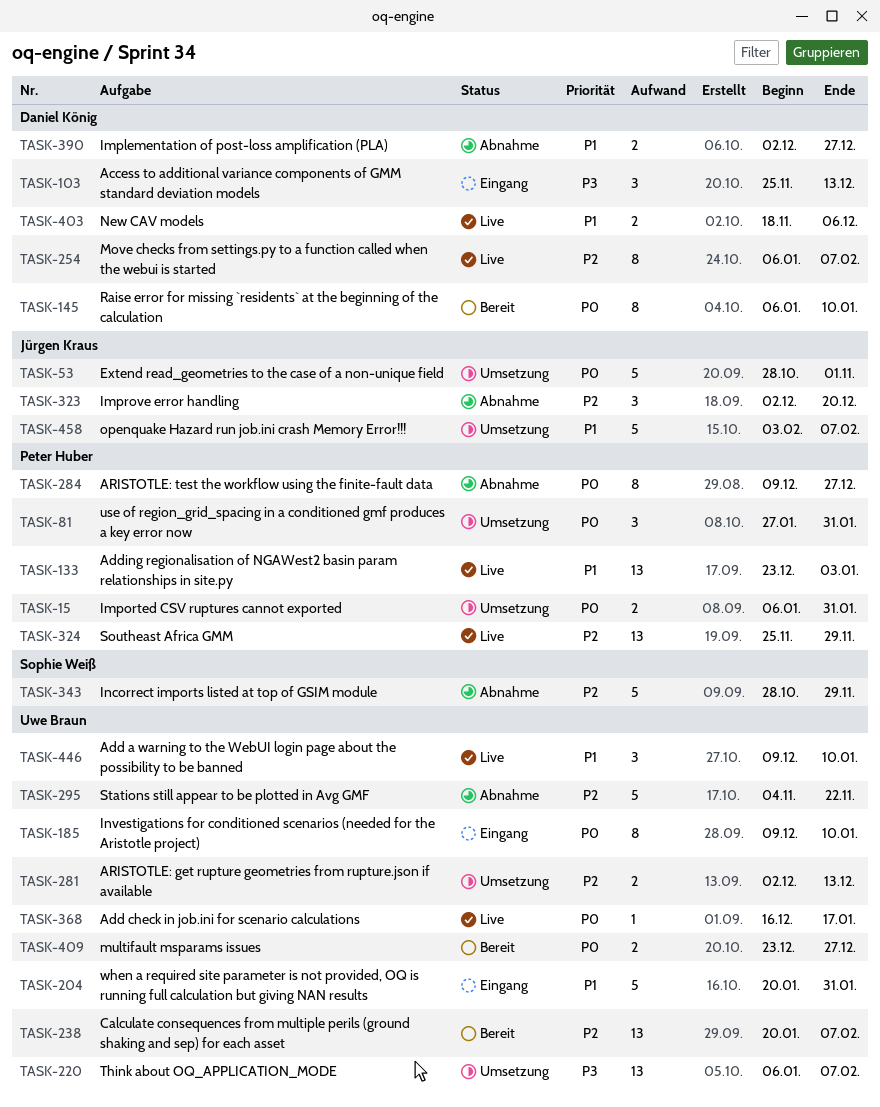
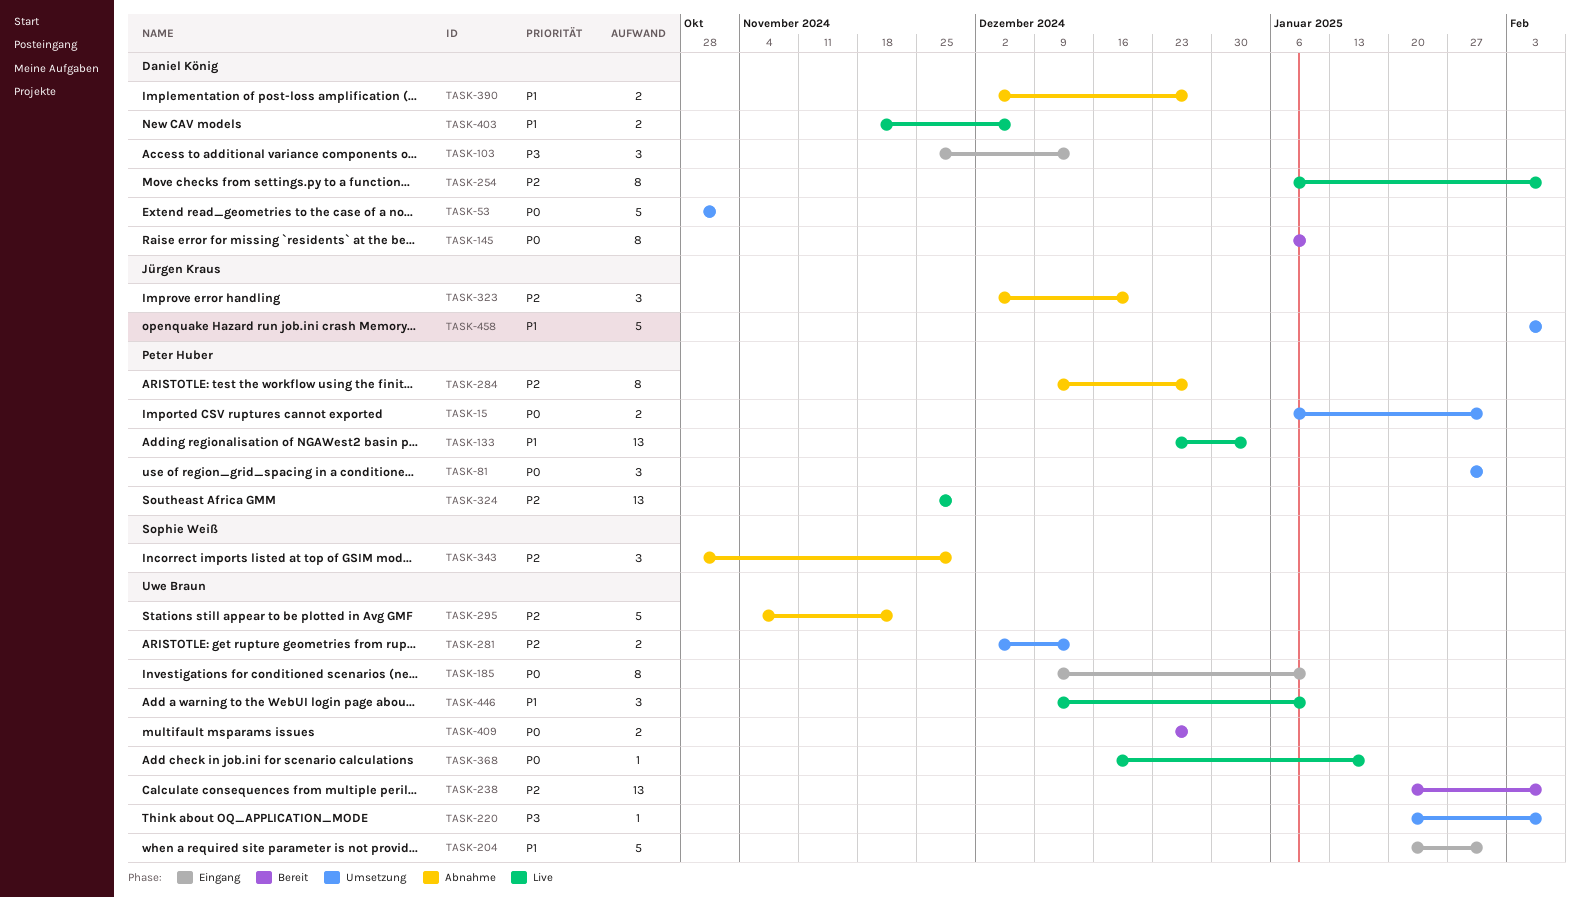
TASK-53, owner: Jürgen Kraus -> Daniel König
TASK-220, estimate: 13 -> 1
TASK-220, start: Jan 6 -> Jan 20
TASK-284, priority: P0 -> P2
TASK-343, estimate: 5 -> 3

